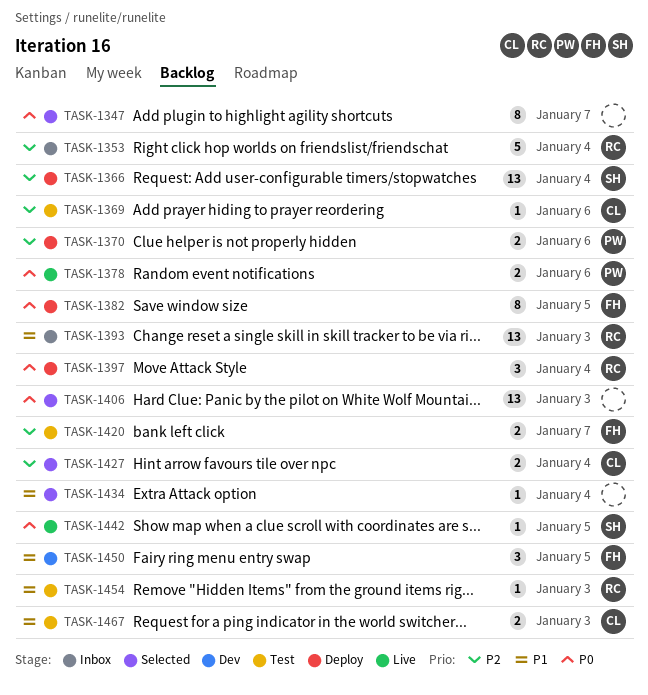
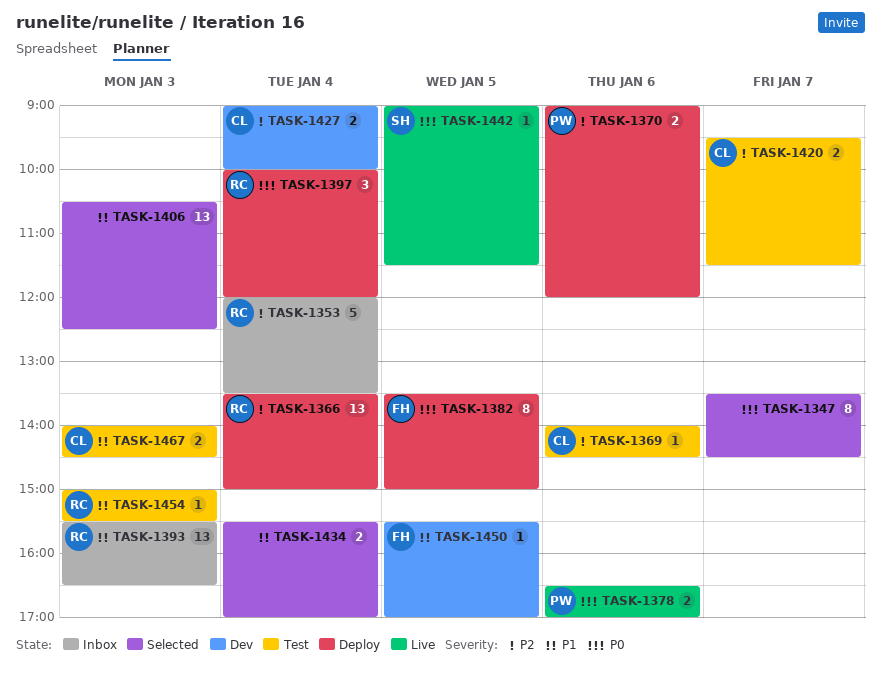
TASK-1366, owner: SH -> RC
TASK-1406, priority: P0 -> P1
TASK-1420, owner: FH -> CL
TASK-1427, status: Selected -> Dev
TASK-1434, estimate: 1 -> 2
TASK-1450, estimate: 3 -> 1

